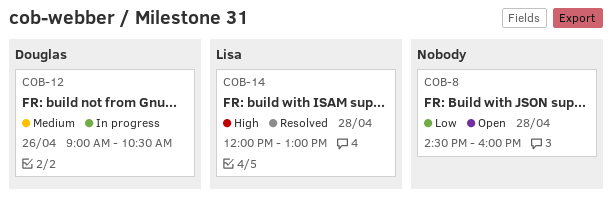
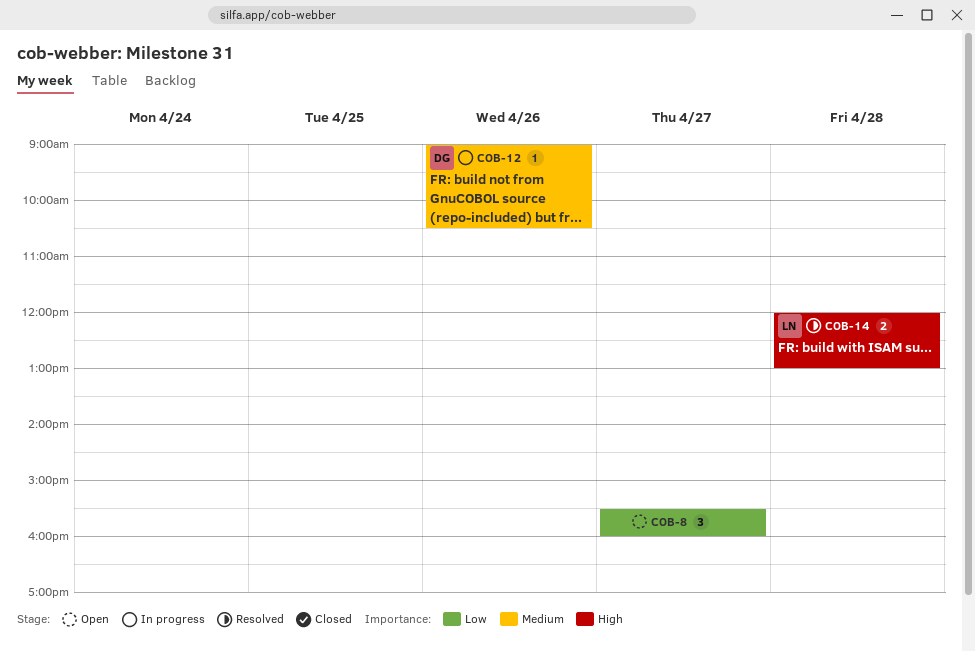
COB-8, day: Apr 28 -> Apr 27
COB-8, begins: 14:30 -> 15:30

